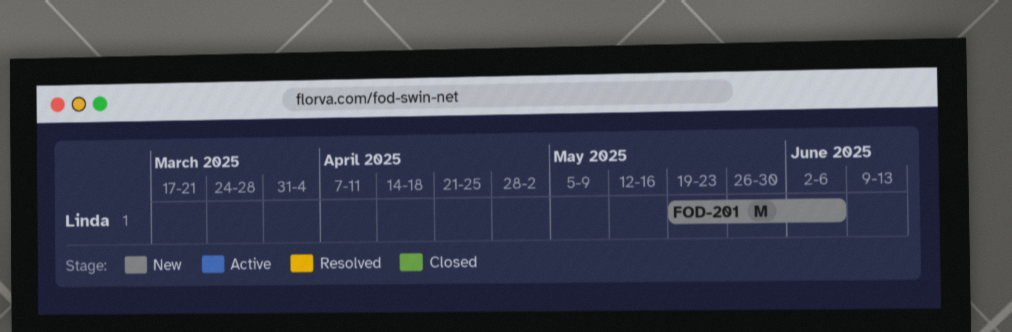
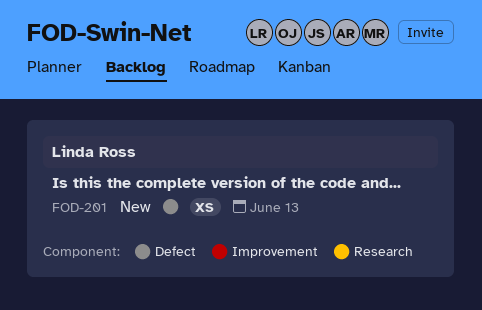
FOD-201, estimate: M -> XS
FOD-201, due: Jun 6 -> Jun 13

